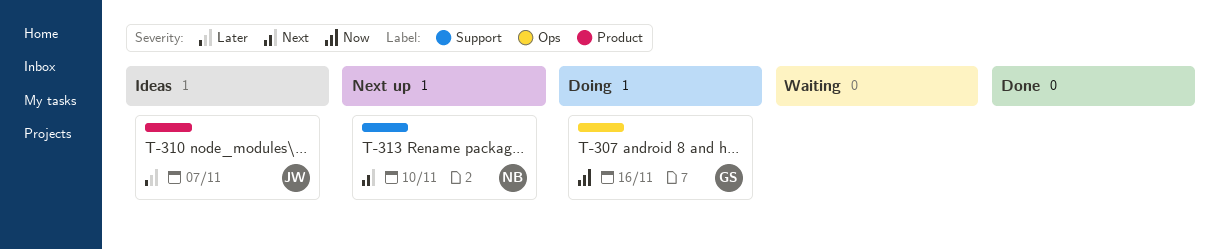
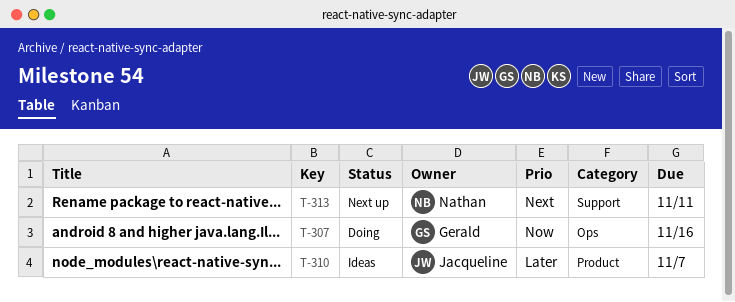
T-313, due: Nov 10 -> Nov 11

